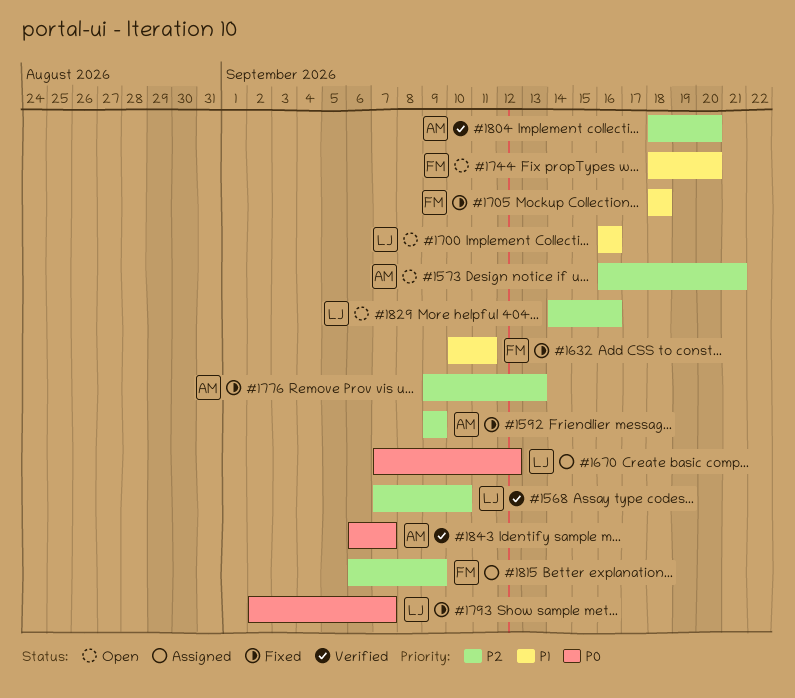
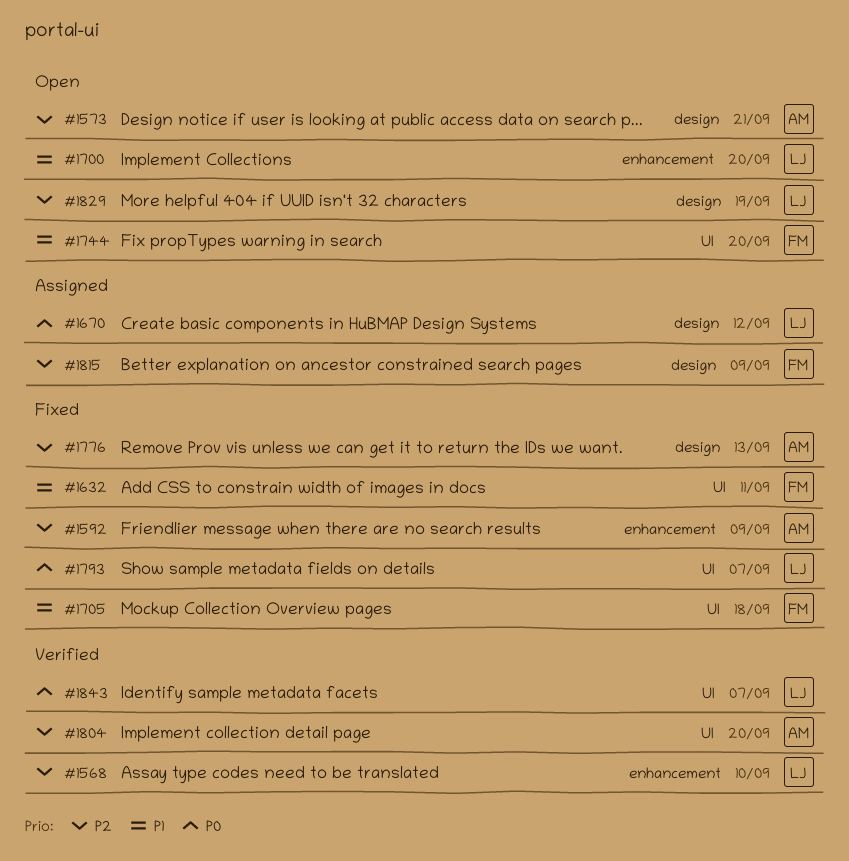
#1700, due: Sep 16 -> Sep 20
#1829, due: Sep 16 -> Sep 19
#1843, owner: AM -> LJ

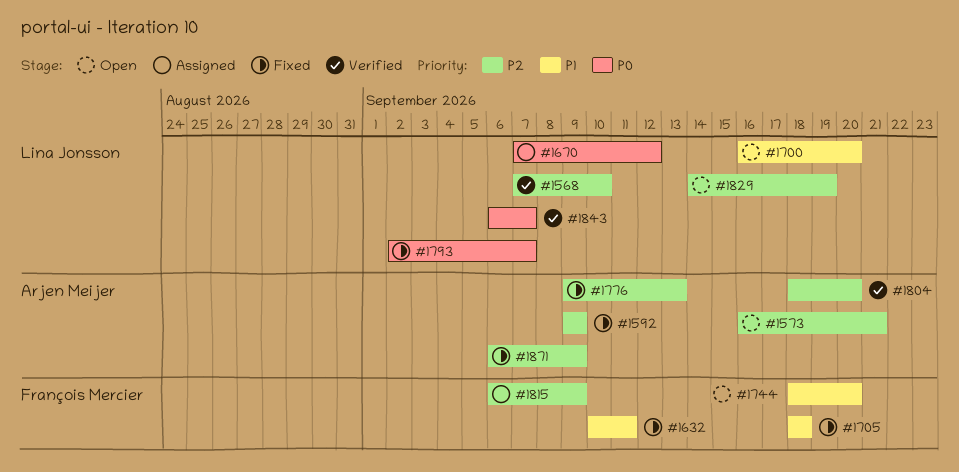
#1871: none -> present

